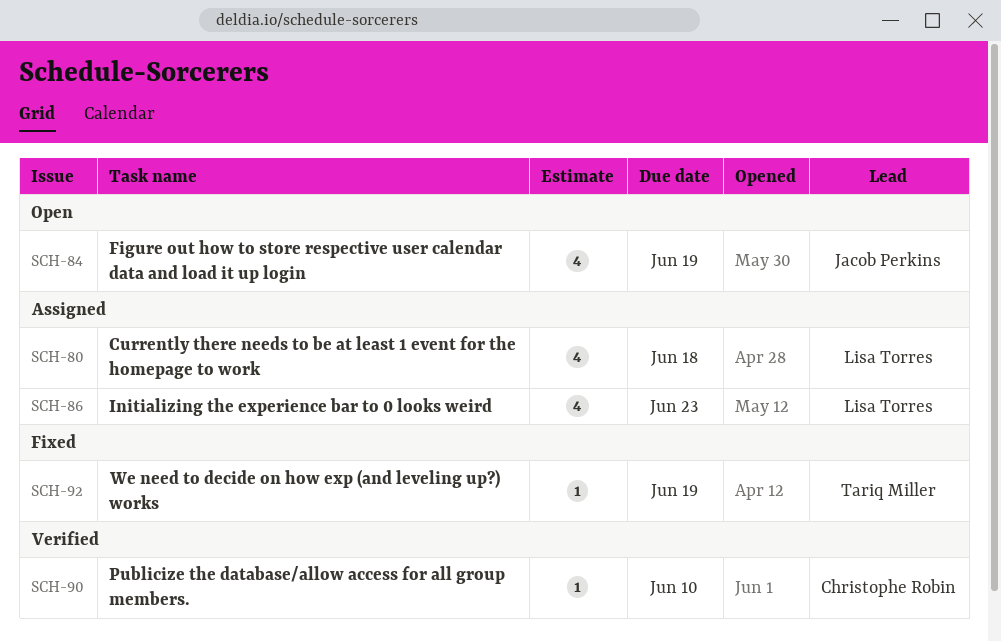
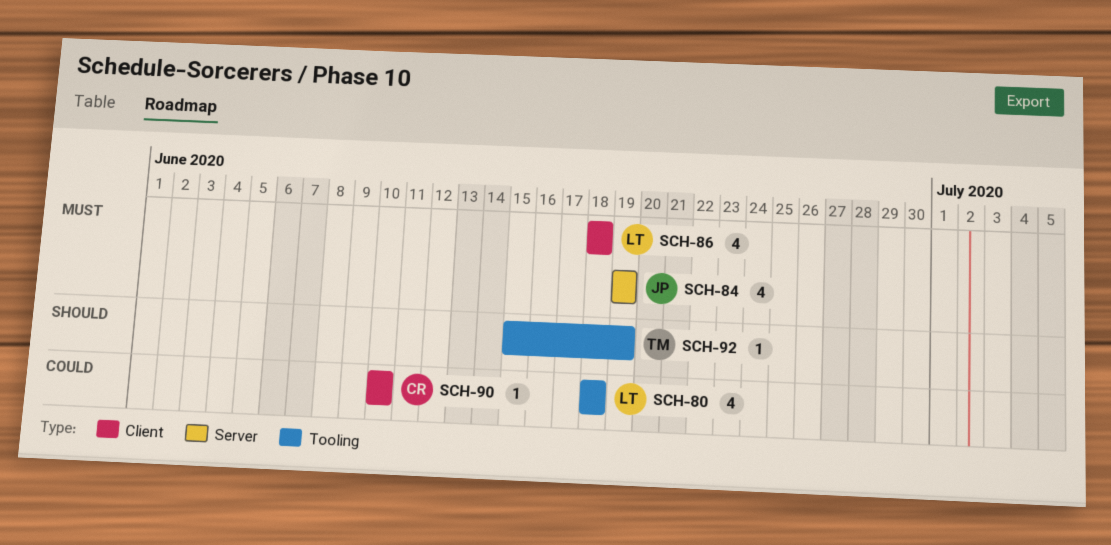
SCH-86, due: Jun 23 -> Jun 18

